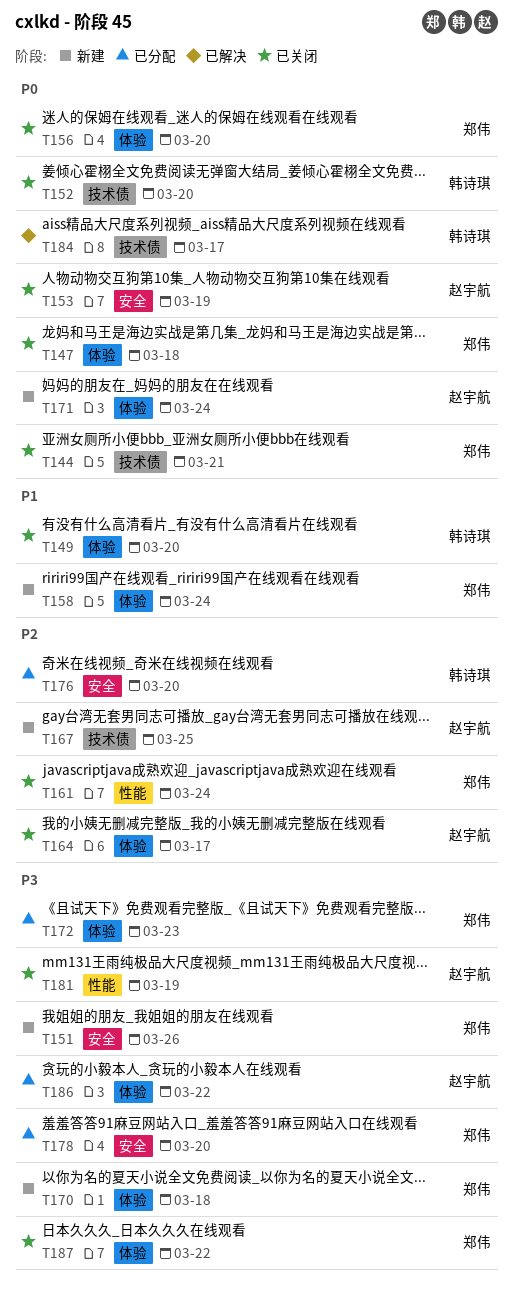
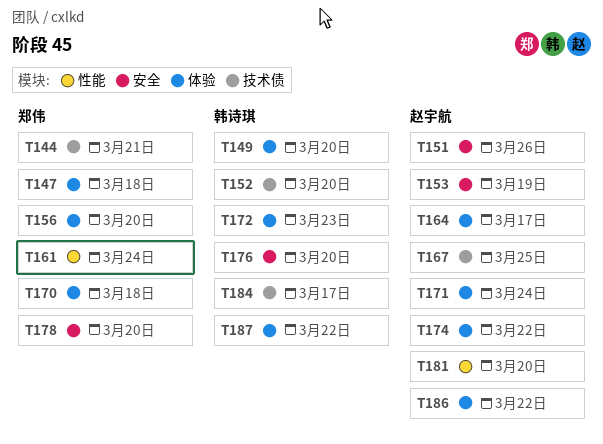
T151, owner: 郑伟 -> 赵宇航
T158: present -> none
T172, owner: 郑伟 -> 韩诗琪
T174: none -> present
T181, due: Mar 19 -> Mar 20
T187, owner: 郑伟 -> 韩诗琪

